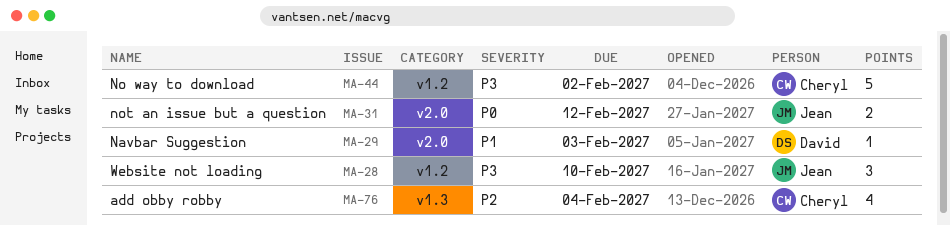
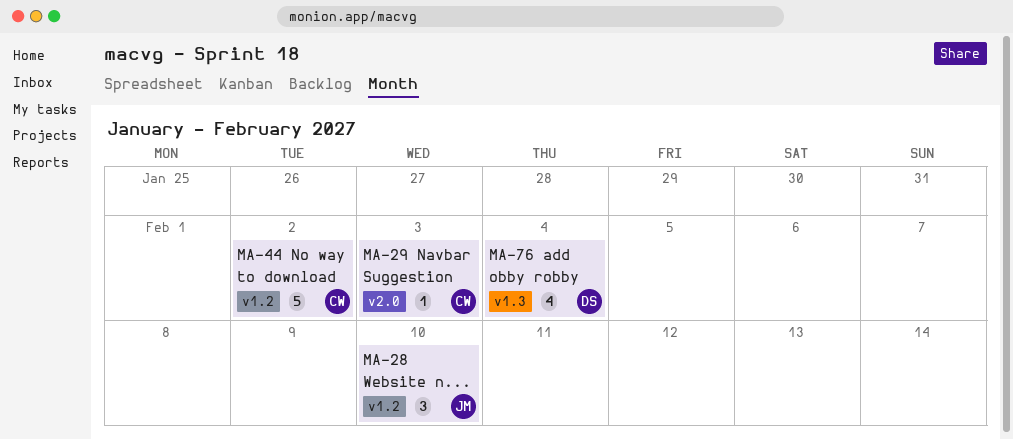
MA-29, owner: David -> Cheryl
MA-31: present -> none
MA-76, owner: Cheryl -> David

